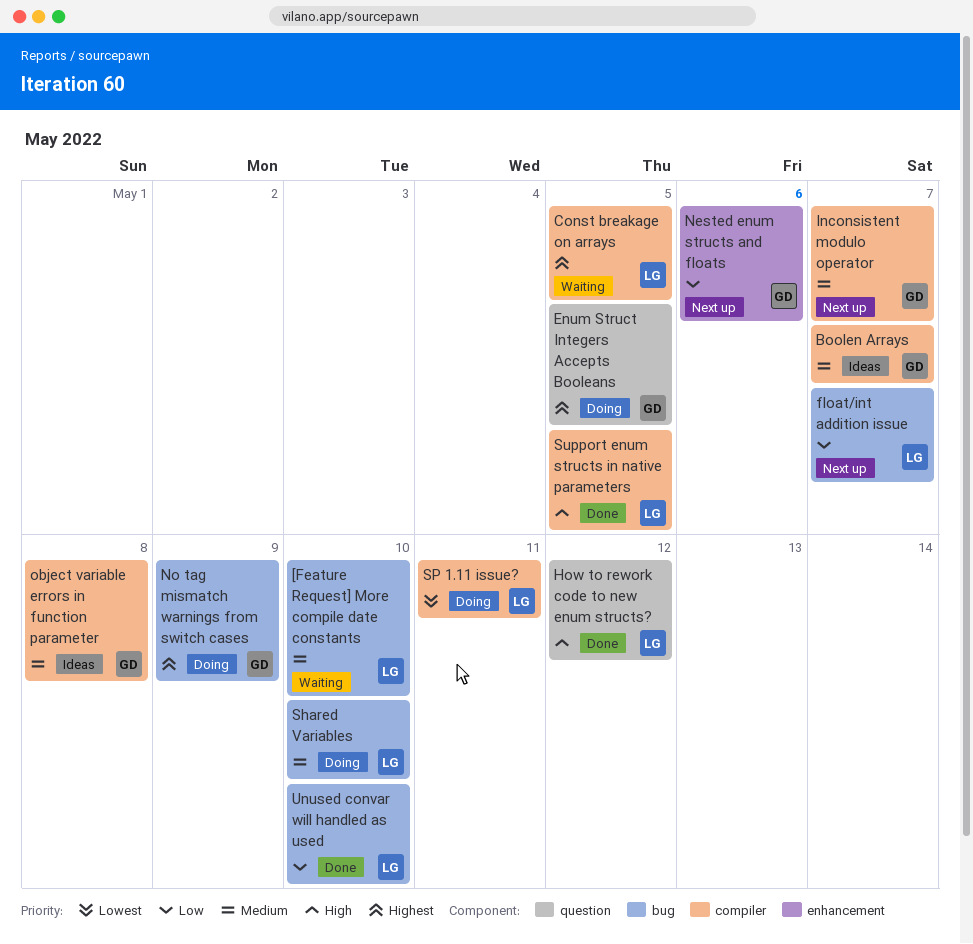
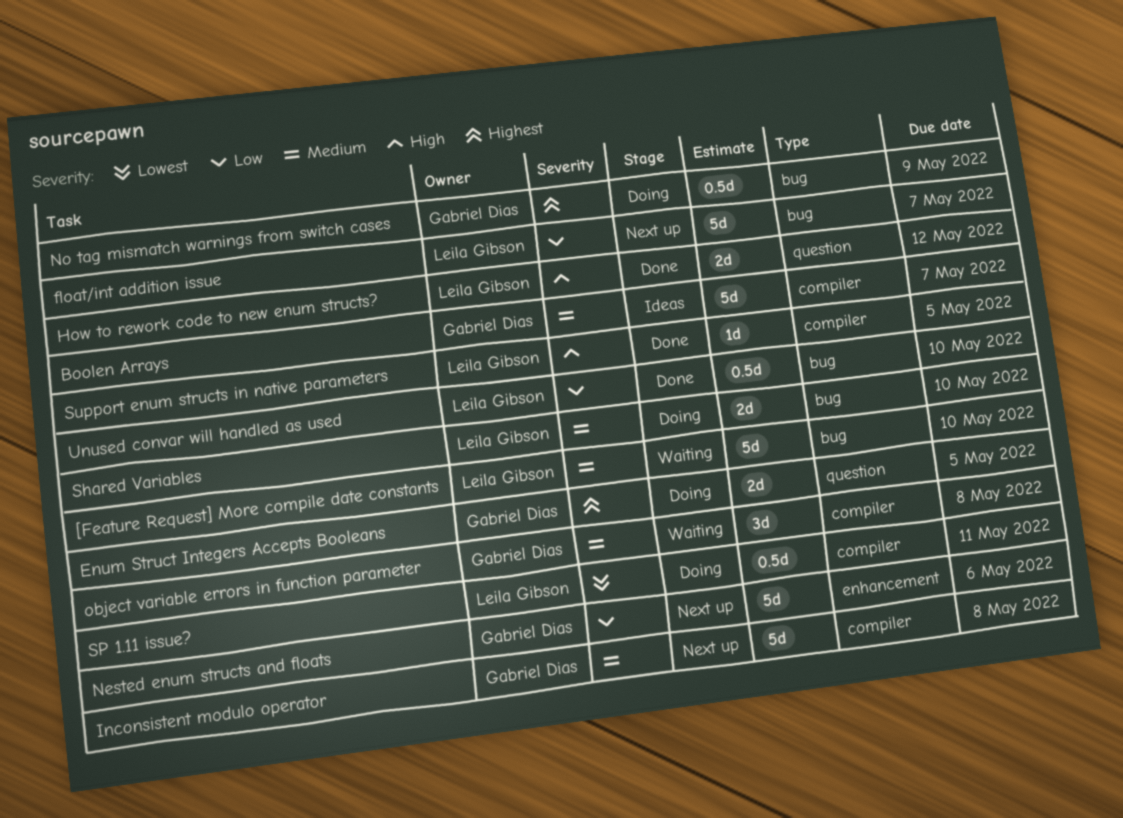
Const breakage on arrays: present -> none
Inconsistent modulo operator, due: May 7 -> May 8
object variable errors in function parameter, status: Ideas -> Waiting

